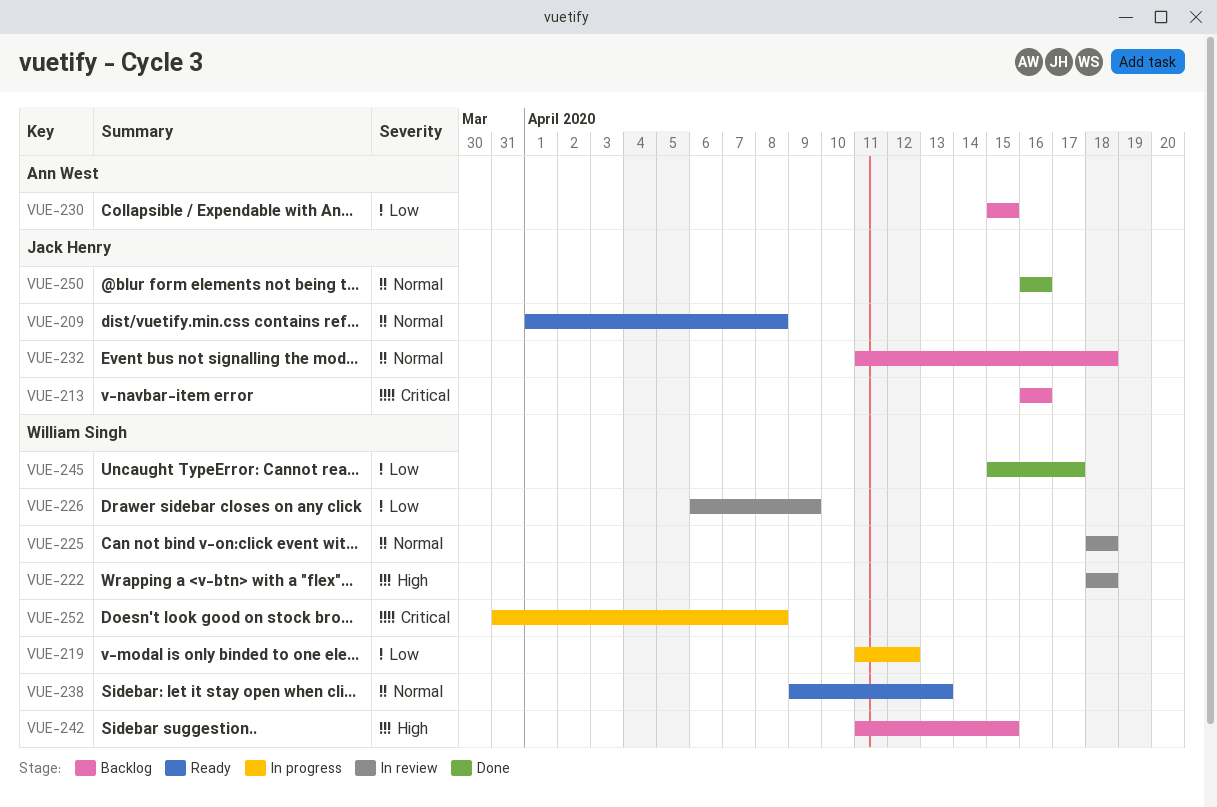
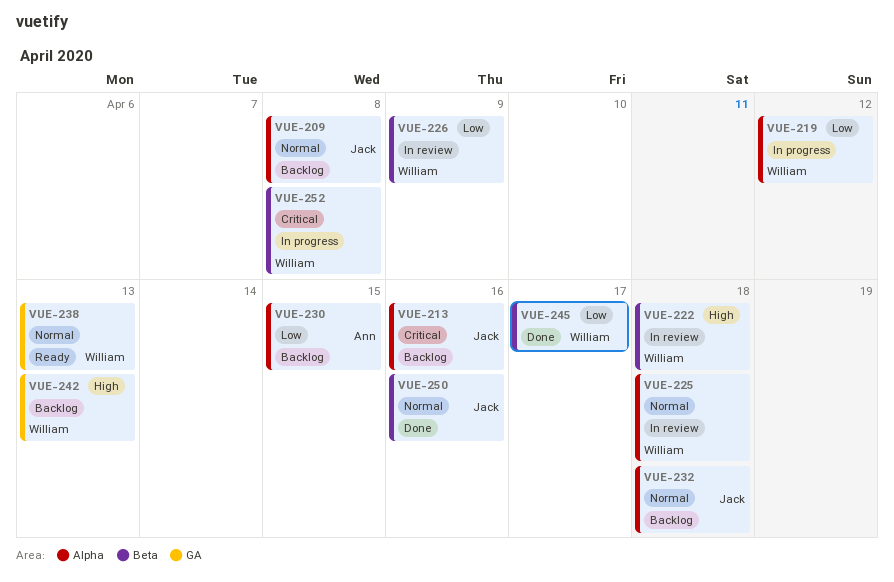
VUE-209, status: Ready -> Backlog
VUE-242, due: Apr 15 -> Apr 13

